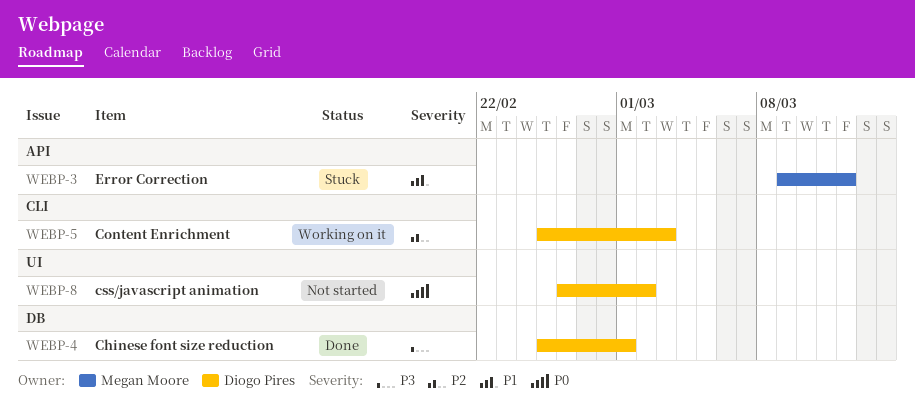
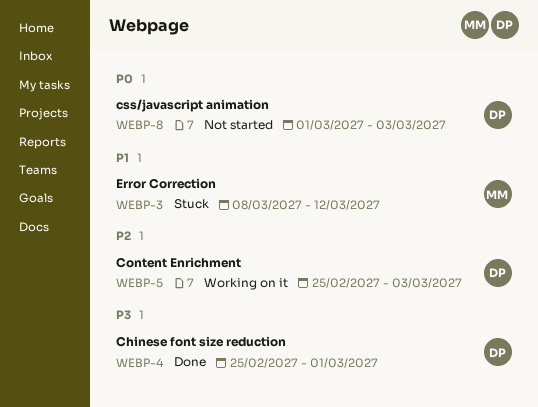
WEBP-3, start: Mar 9 -> Mar 8
WEBP-8, start: Feb 26 -> Mar 1
WEBP-8, due: Mar 2 -> Mar 3

